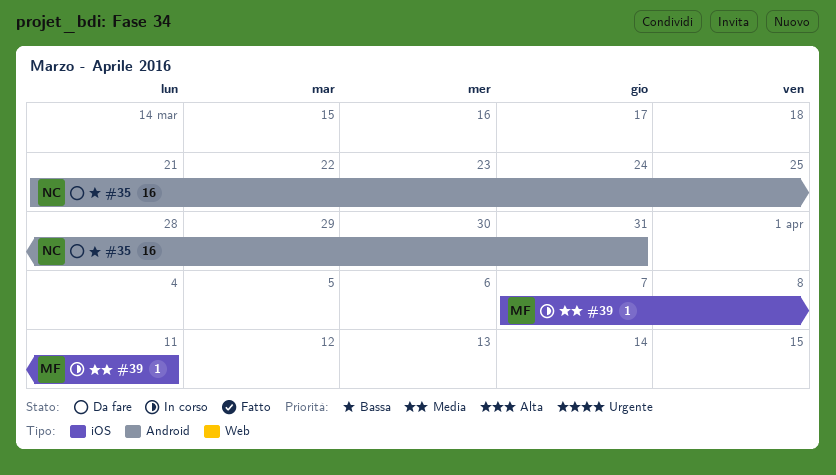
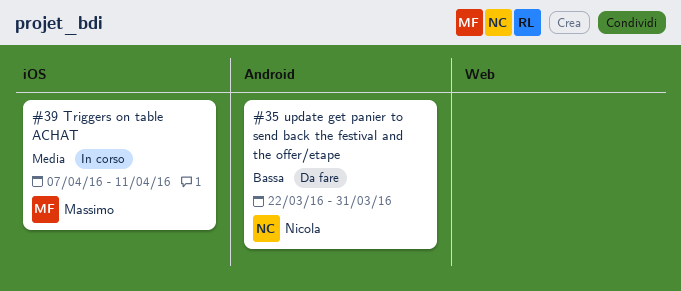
#35, start: Mar 21 -> Mar 22

